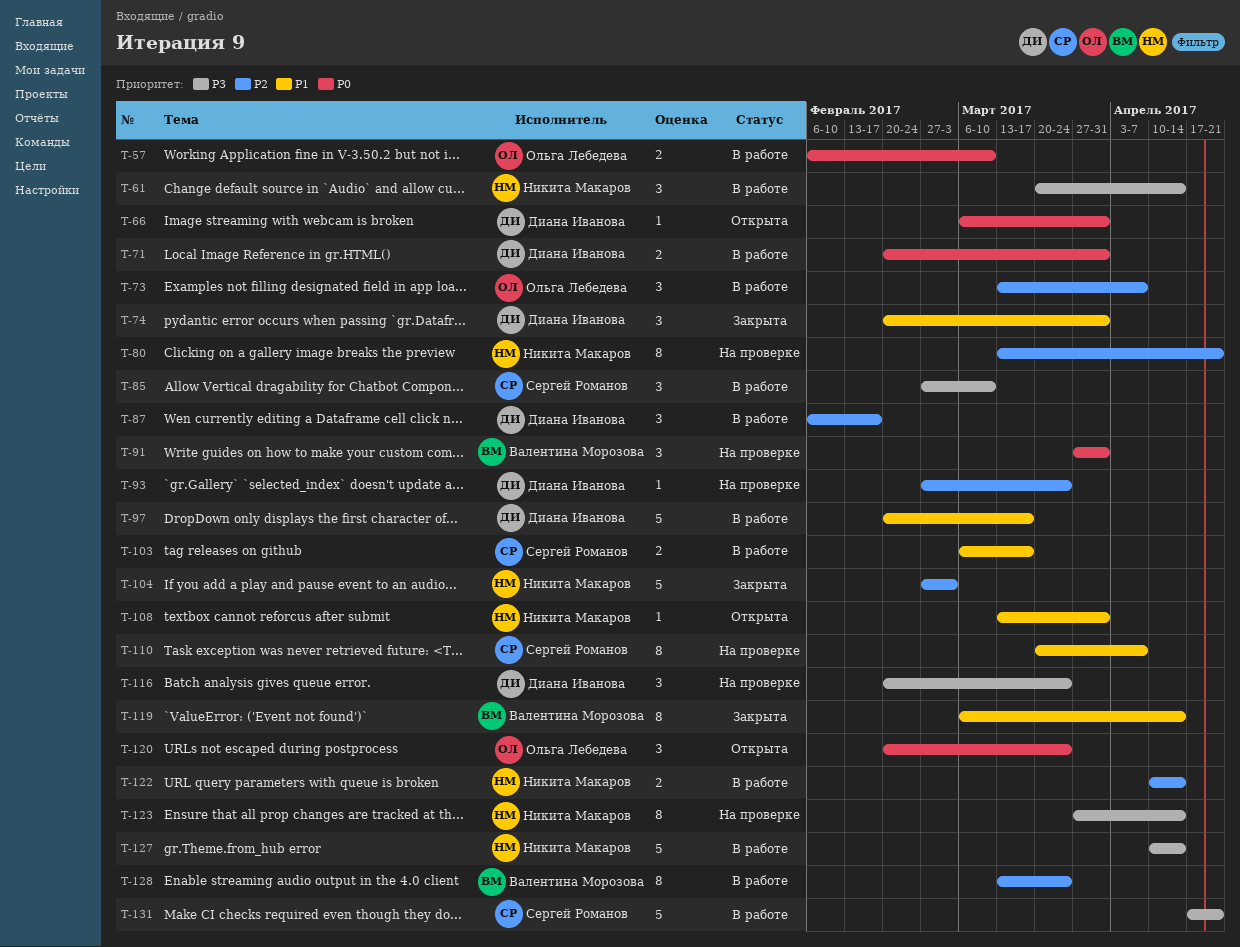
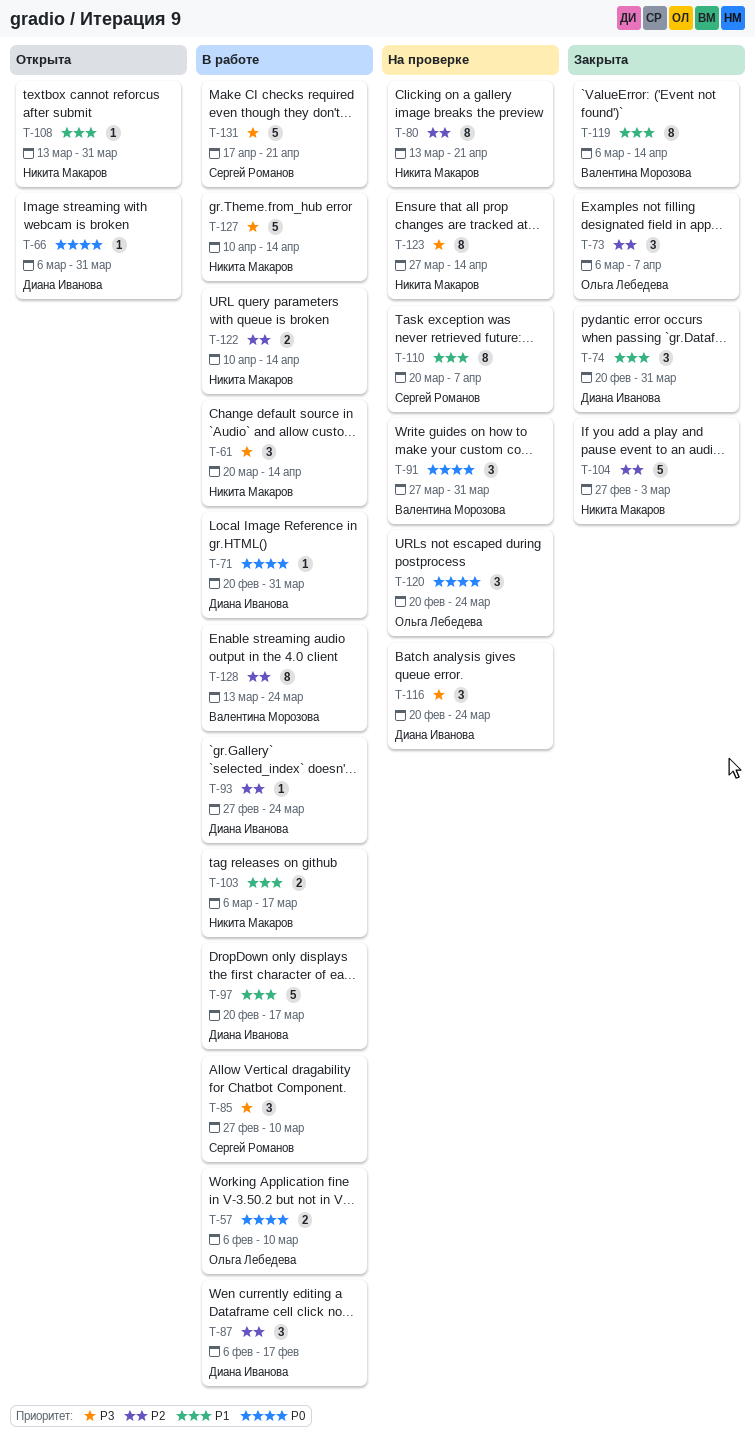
T-71, estimate: 2 -> 1
T-73, status: В работе -> Закрыта
T-73, start: Mar 13 -> Mar 6
T-93, status: На проверке -> В работе
T-103, owner: Сергей Романов -> Никита Макаров
T-120, status: Открыта -> На проверке

